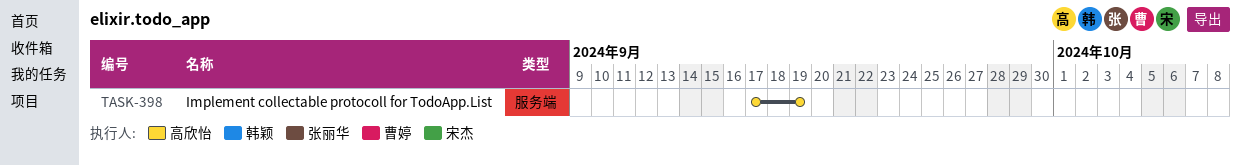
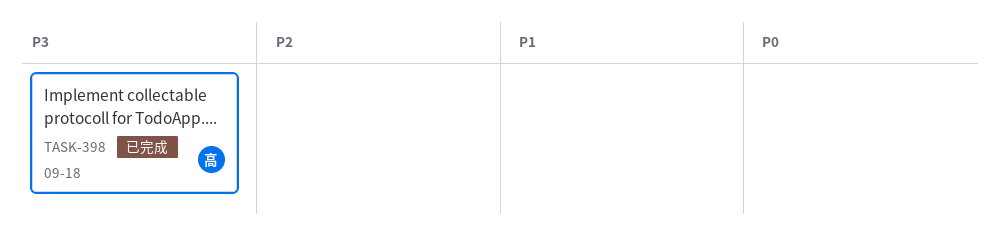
TASK-398, due: Sep 19 -> Sep 18

